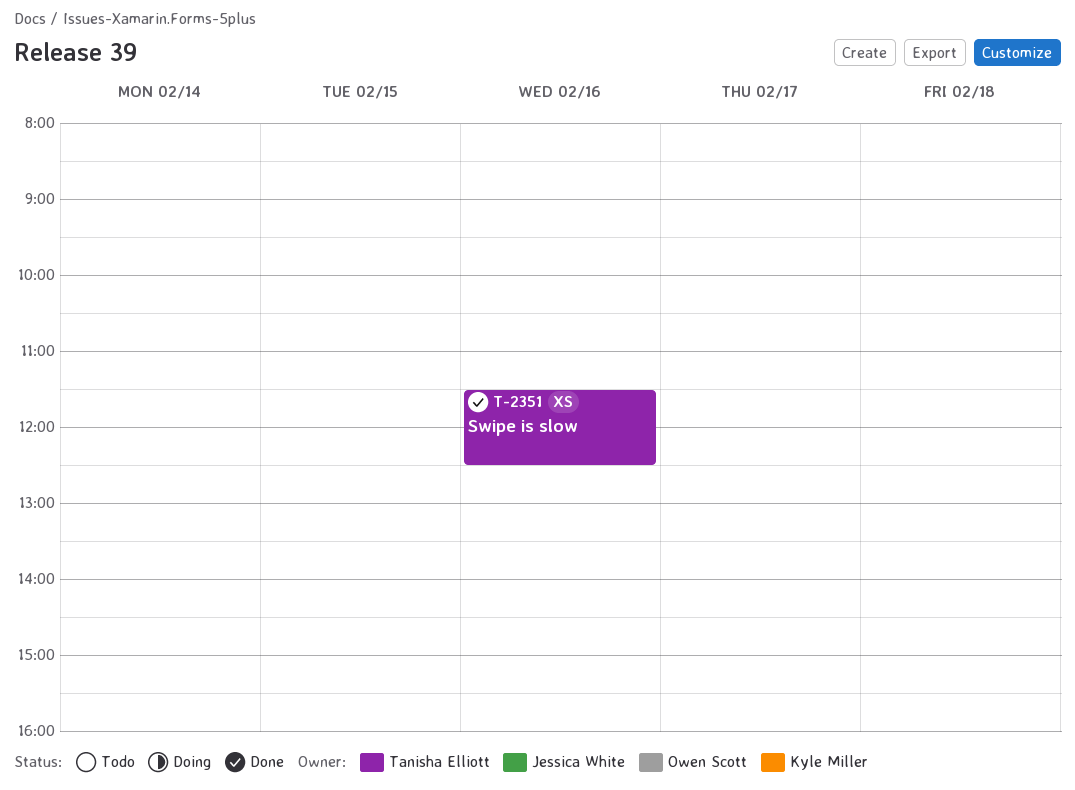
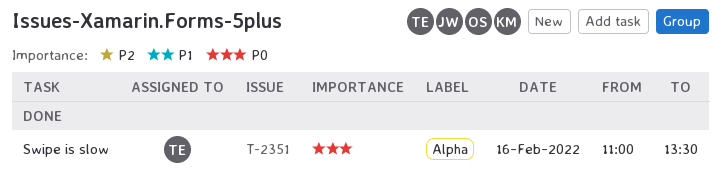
T-2351, begins: 11:30 -> 11:00
T-2351, ends: 12:30 -> 13:30

